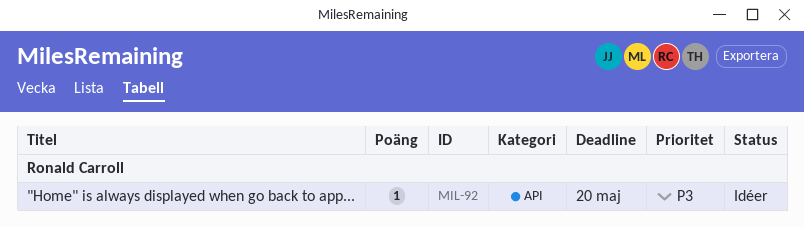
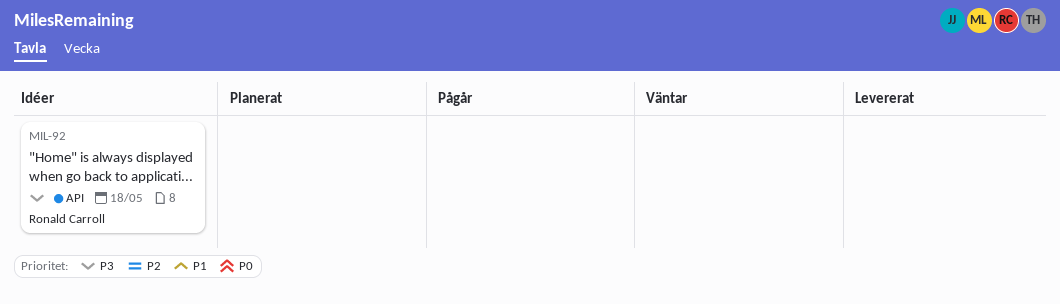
MIL-92, due: May 20 -> May 18

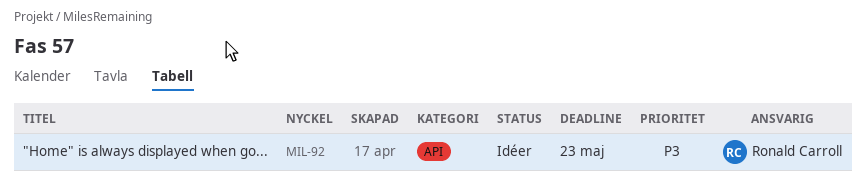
MIL-92, due: May 18 -> May 23

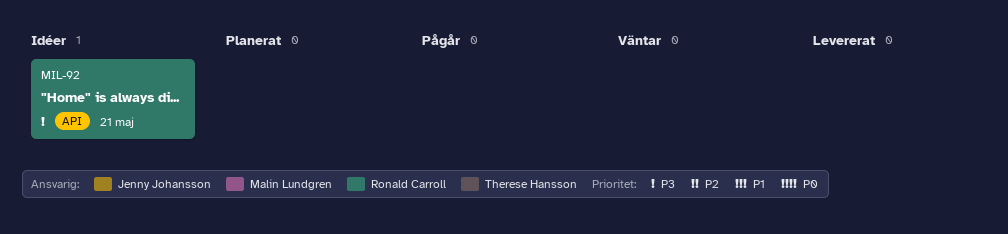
MIL-92, due: May 23 -> May 21

